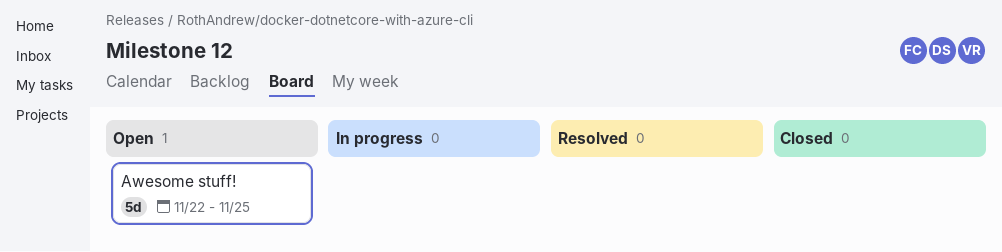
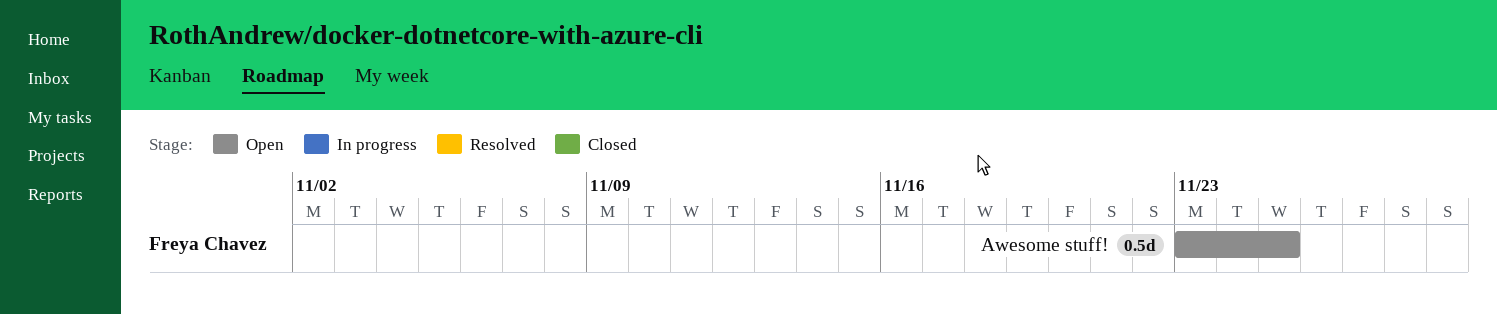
Awesome stuff!, estimate: 5d -> 0.5d
Awesome stuff!, start: Nov 22 -> Nov 23

